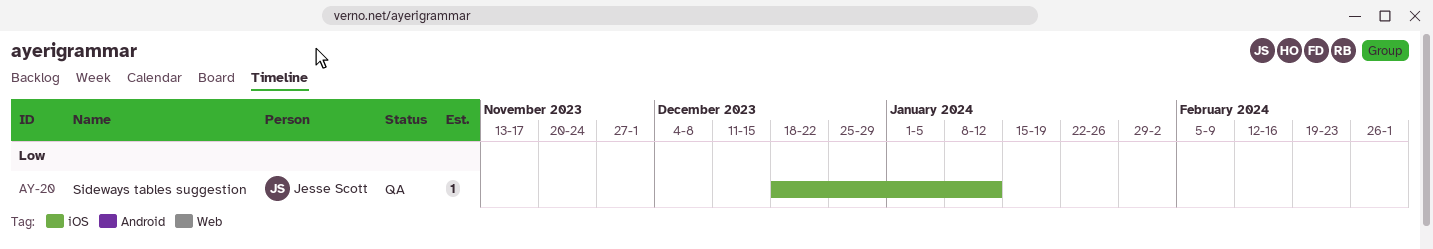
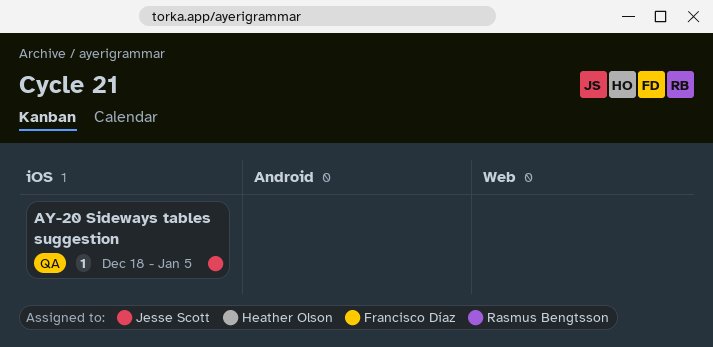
AY-20, due: Jan 12 -> Jan 5

